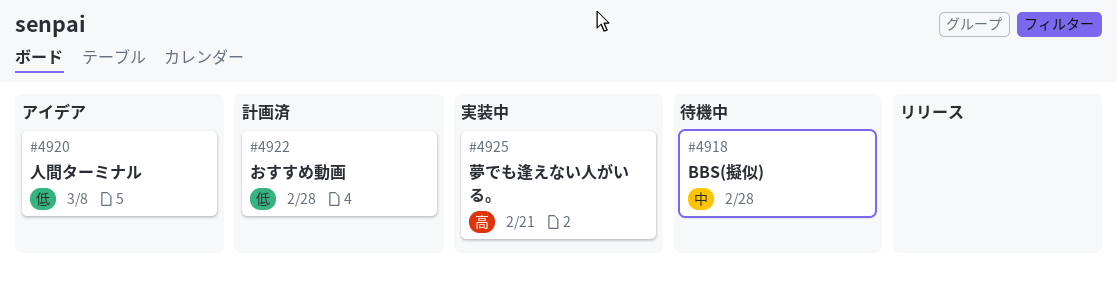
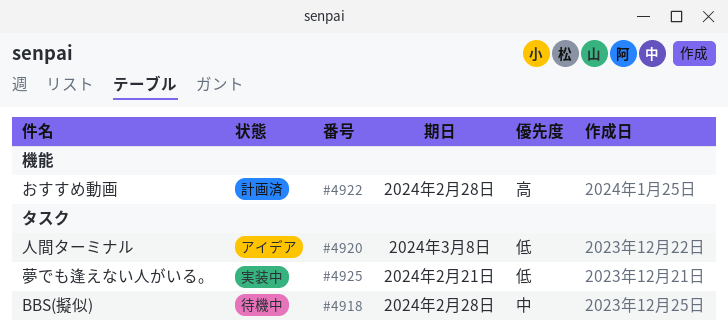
#4922, priority: 低 -> 高
#4925, priority: 高 -> 低

